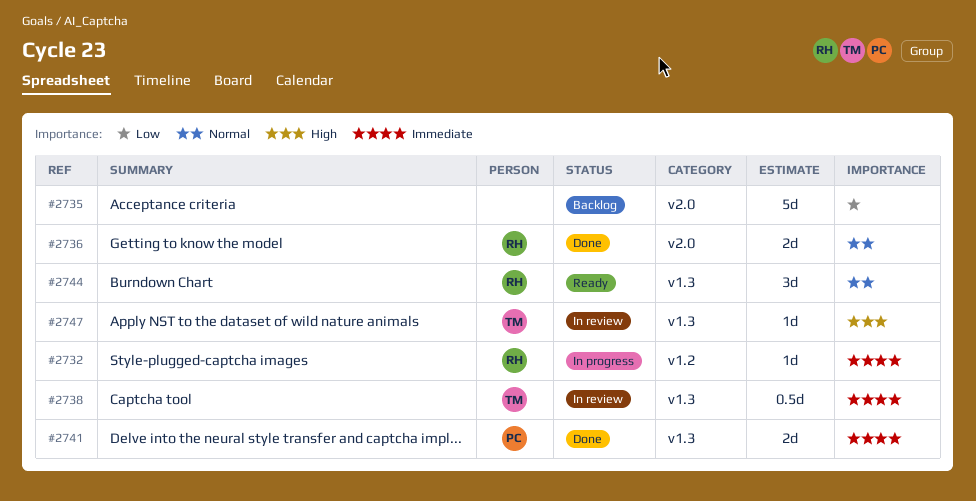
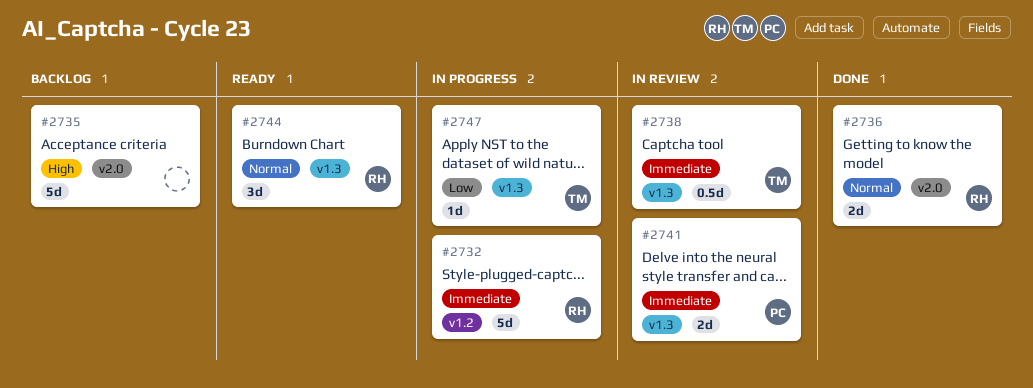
#2732, estimate: 1d -> 5d
#2735, priority: Low -> High
#2741, status: Done -> In review
#2747, status: In review -> In progress
#2747, priority: High -> Low

